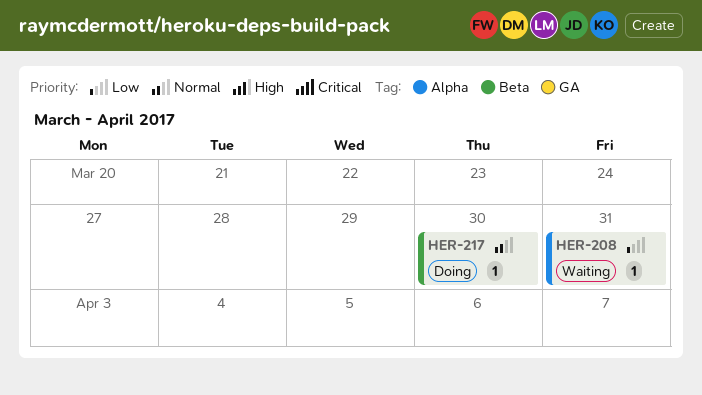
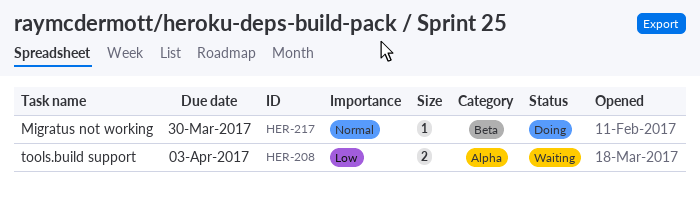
HER-208, estimate: 1 -> 2
HER-208, due: Mar 31 -> Apr 3

